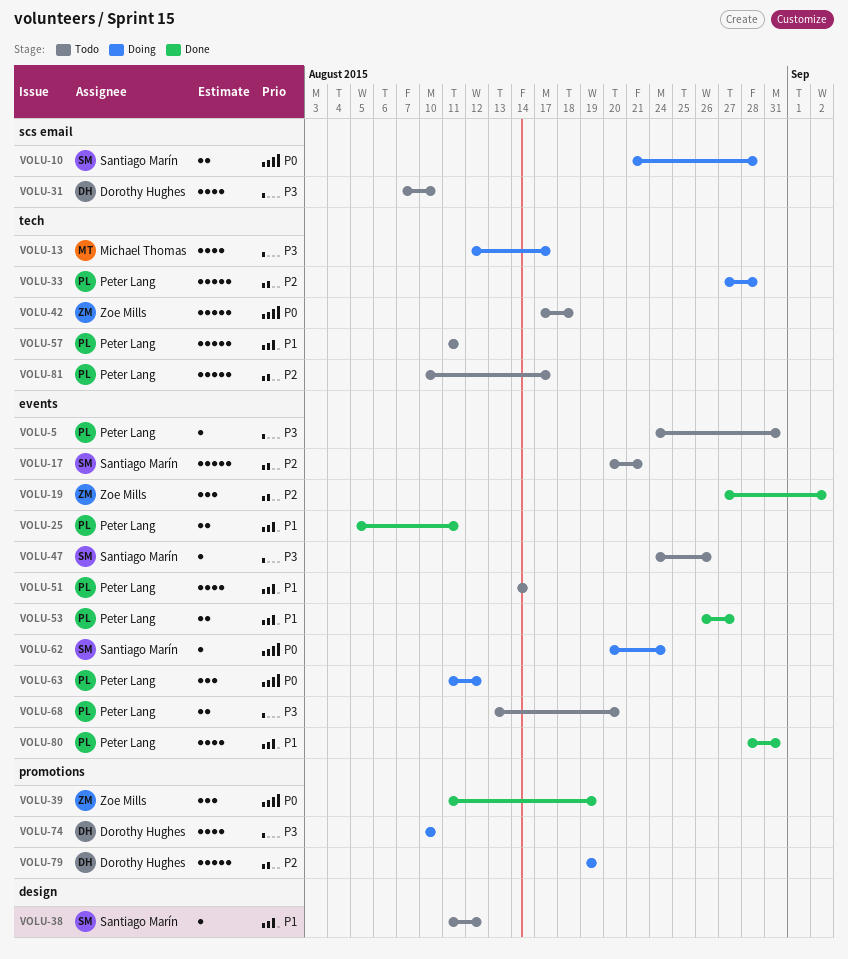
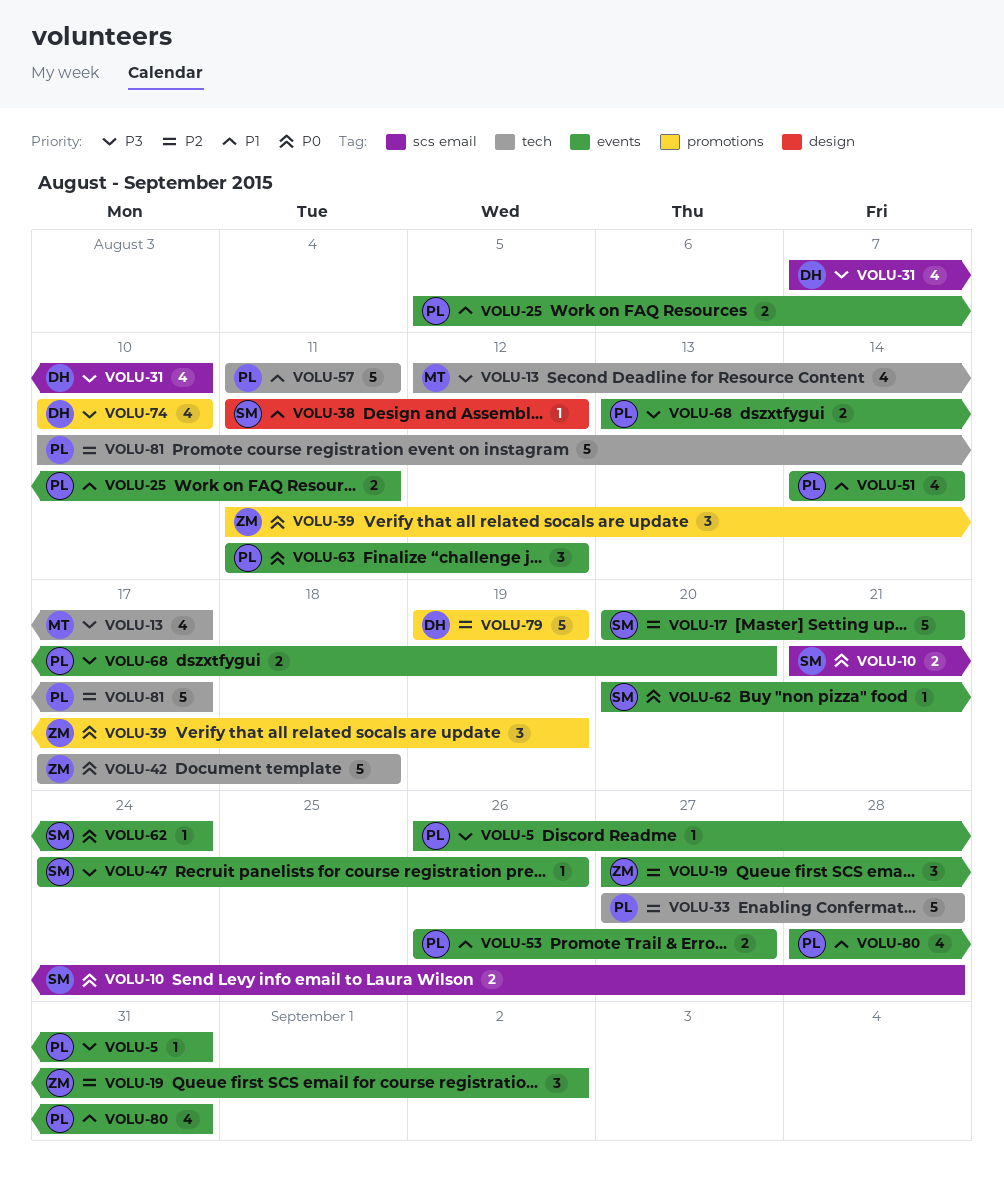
VOLU-5, start: Aug 24 -> Aug 26

